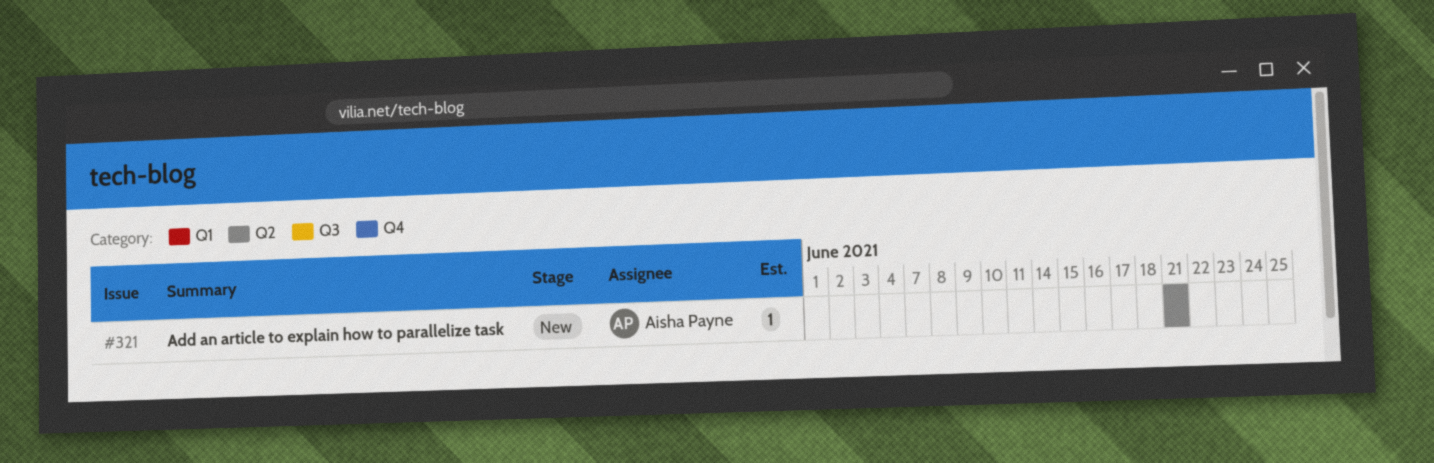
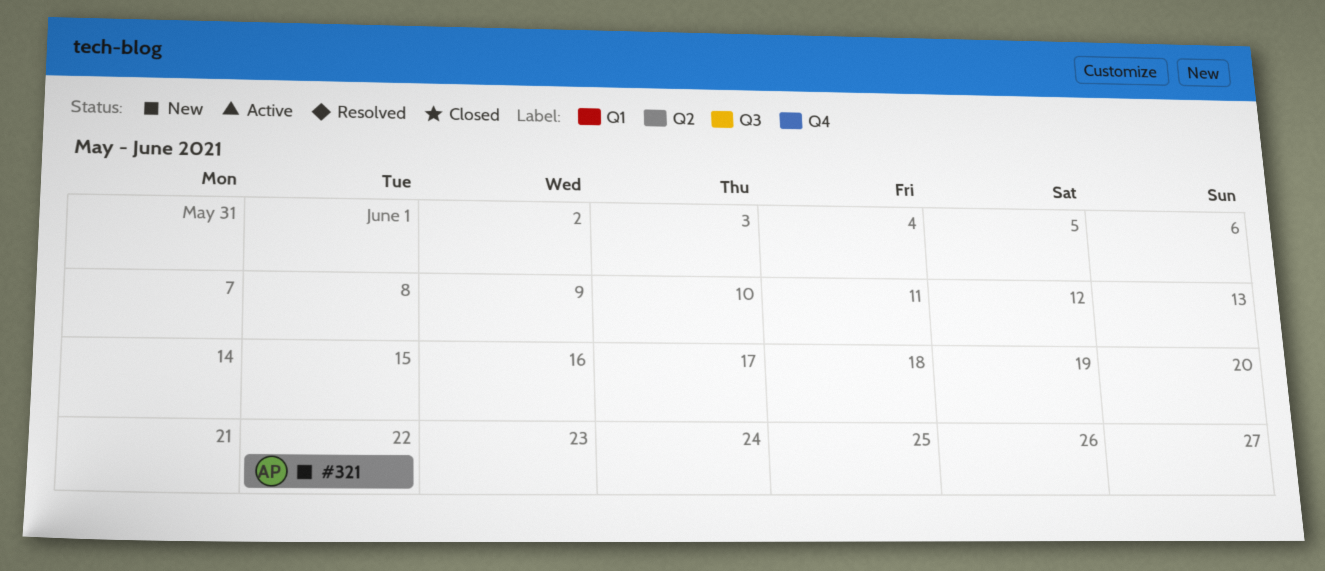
#321, start: Jun 21 -> Jun 22
#321, due: Jun 21 -> Jun 22

